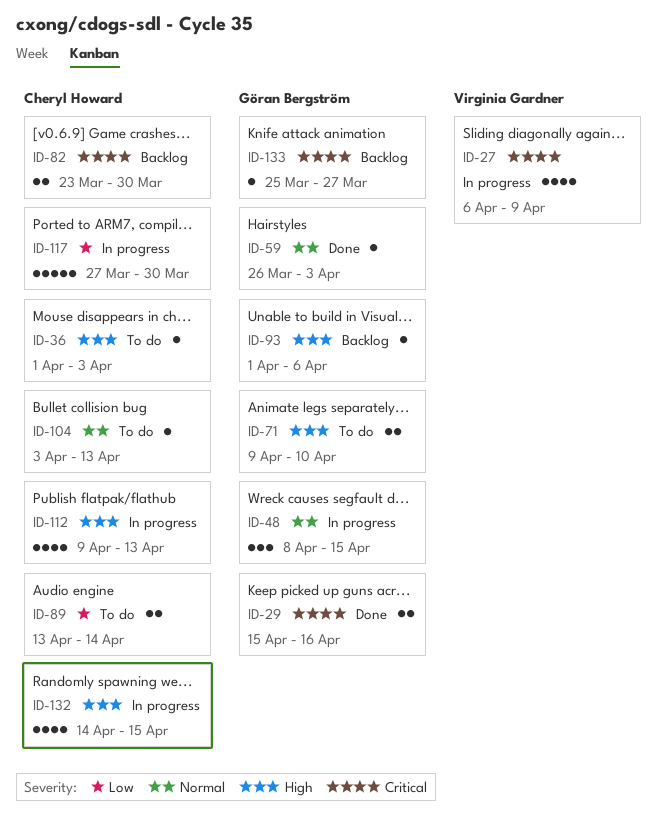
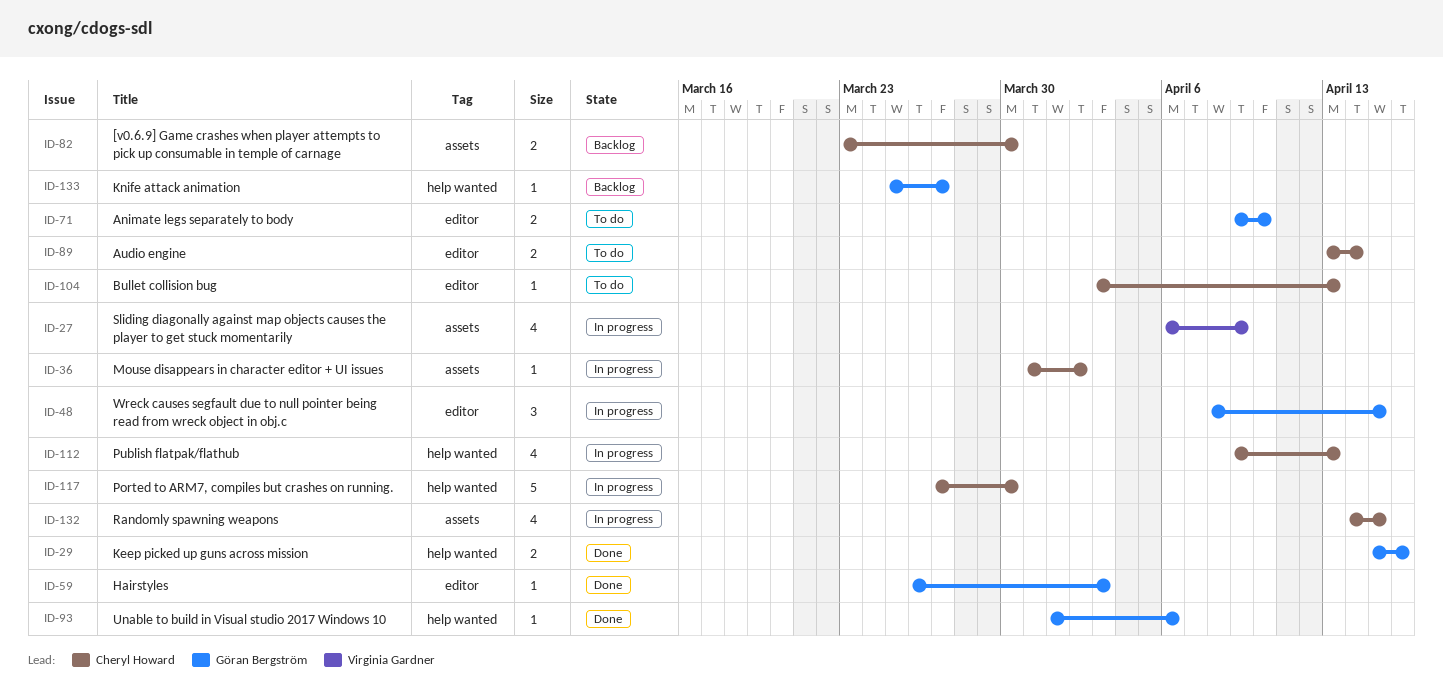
ID-36, status: To do -> In progress
ID-36, start: Apr 1 -> Mar 31
ID-36, due: Apr 3 -> Apr 2
ID-93, status: Backlog -> Done

